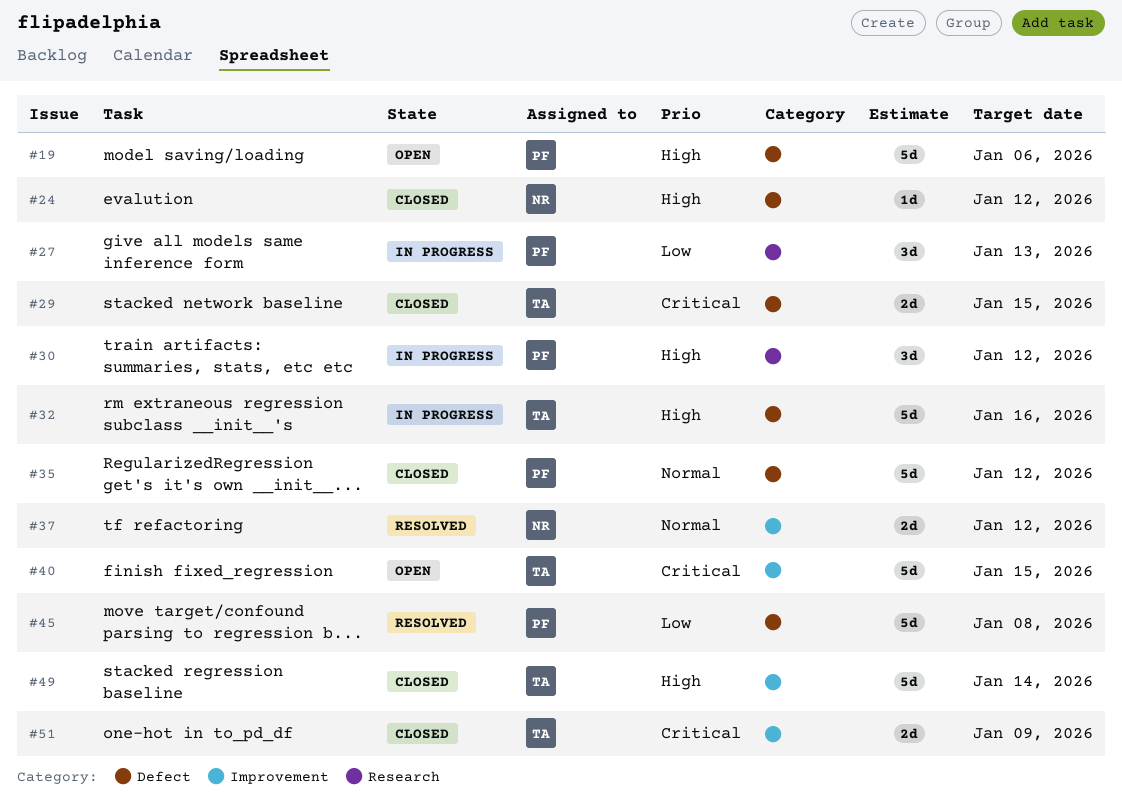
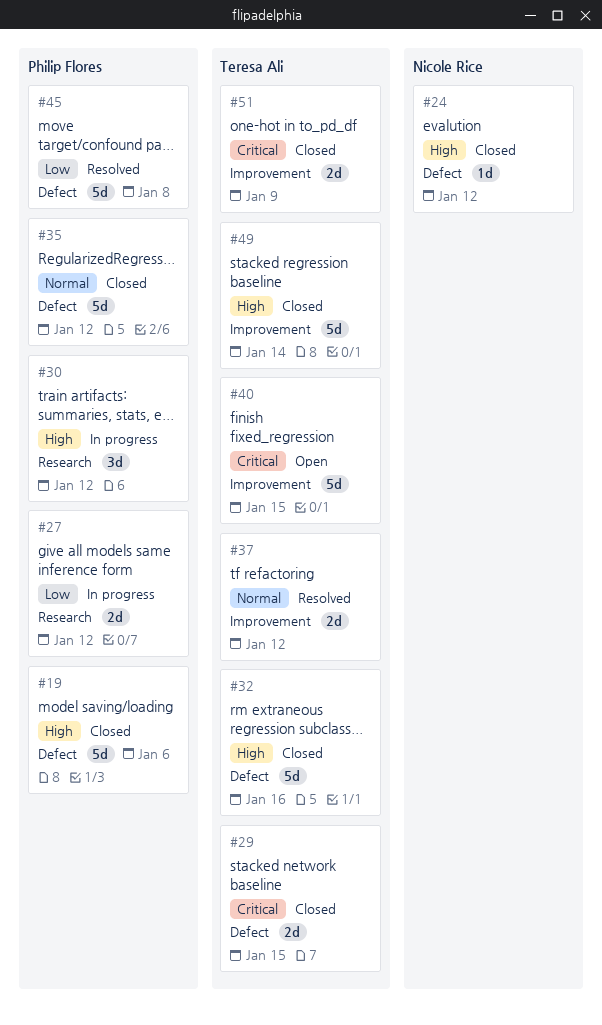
#19, status: Open -> Closed
#27, estimate: 3d -> 2d
#27, due: Jan 13 -> Jan 12
#32, status: In progress -> Closed
#37, owner: Nicole Rice -> Teresa Ali

